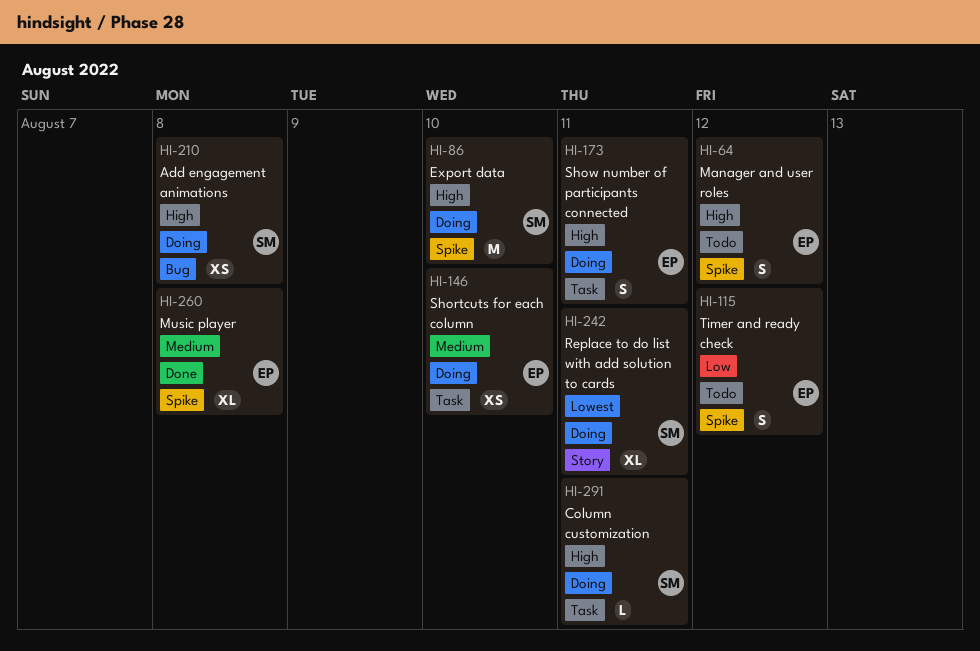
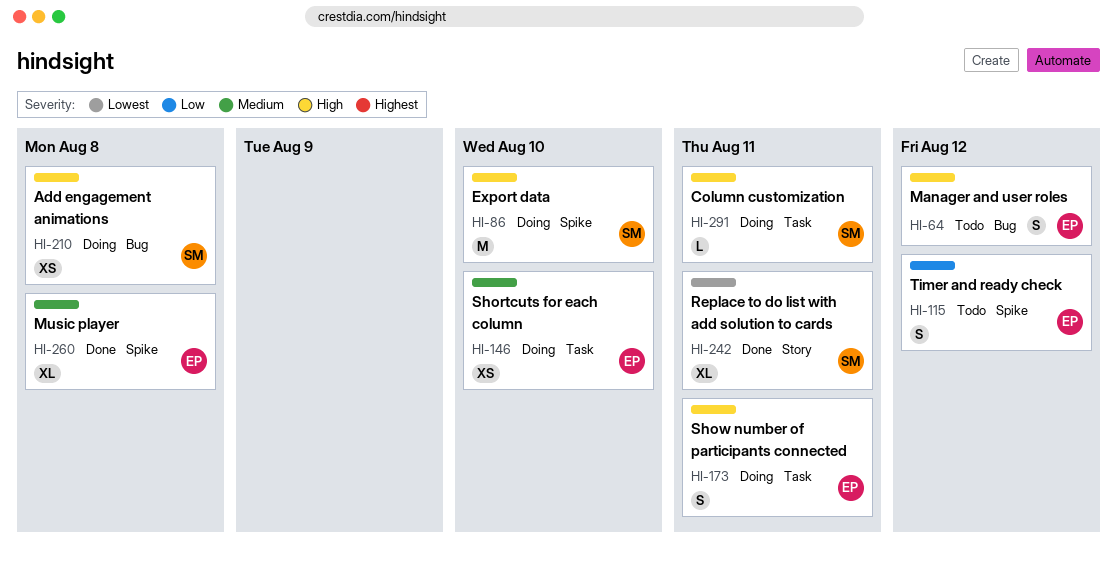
HI-64, label: Spike -> Bug
HI-242, status: Doing -> Done

